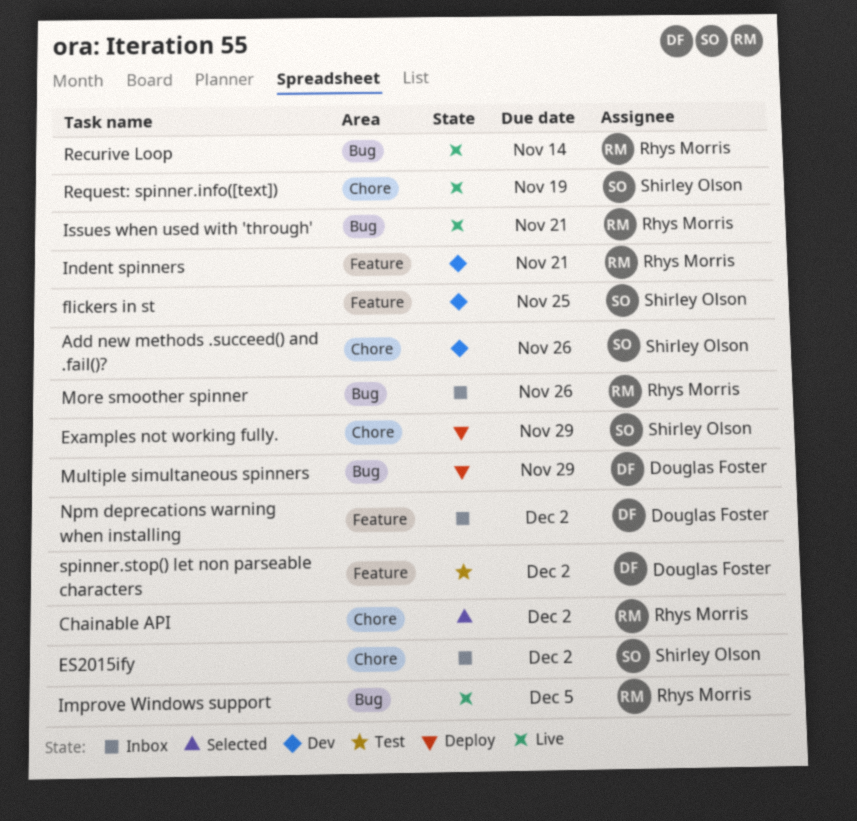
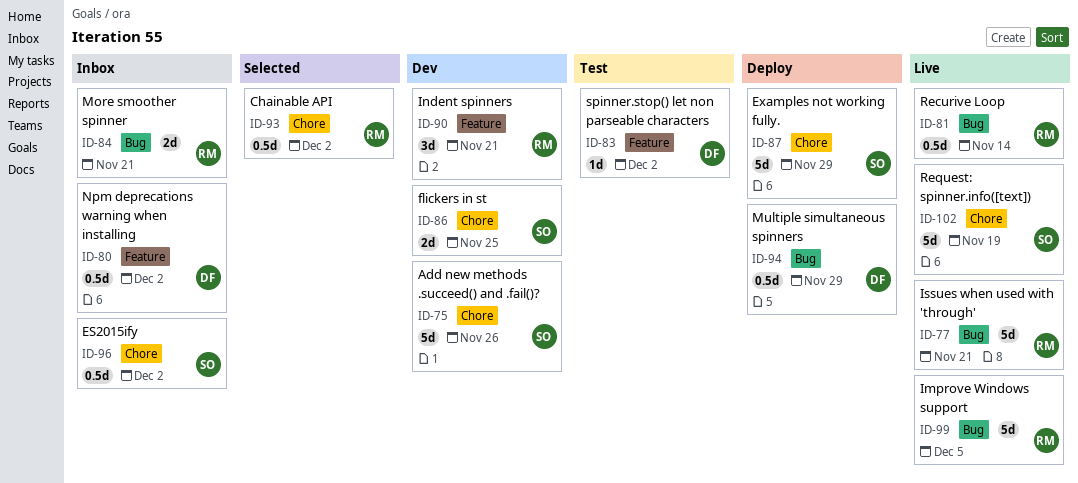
flickers in st, label: Feature -> Chore
More smoother spinner, due: Nov 26 -> Nov 21

